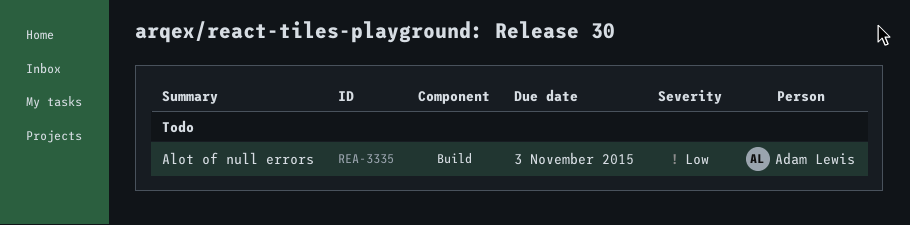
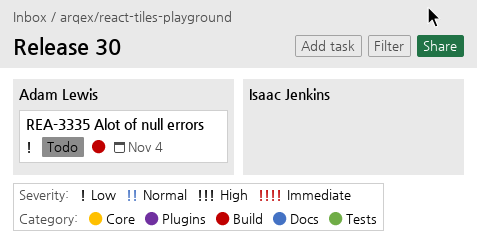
REA-3335, due: Nov 3 -> Nov 4

